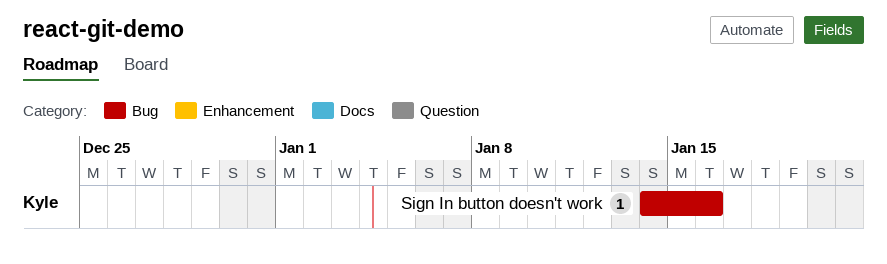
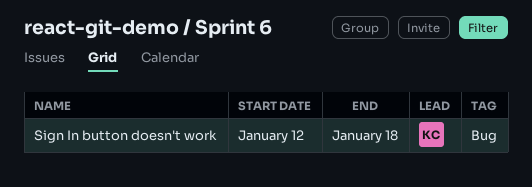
Sign In button doesn't work, start: Jan 14 -> Jan 12
Sign In button doesn't work, due: Jan 16 -> Jan 18

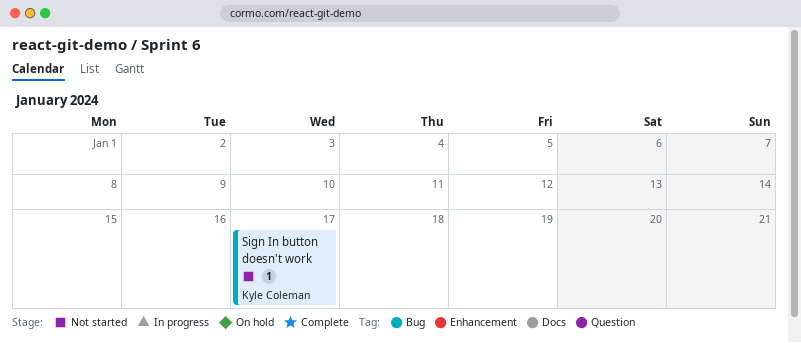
Sign In button doesn't work, due: Jan 18 -> Jan 17

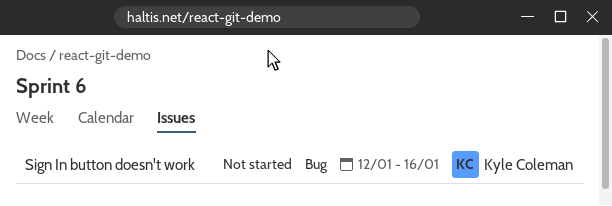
Sign In button doesn't work, due: Jan 17 -> Jan 16

